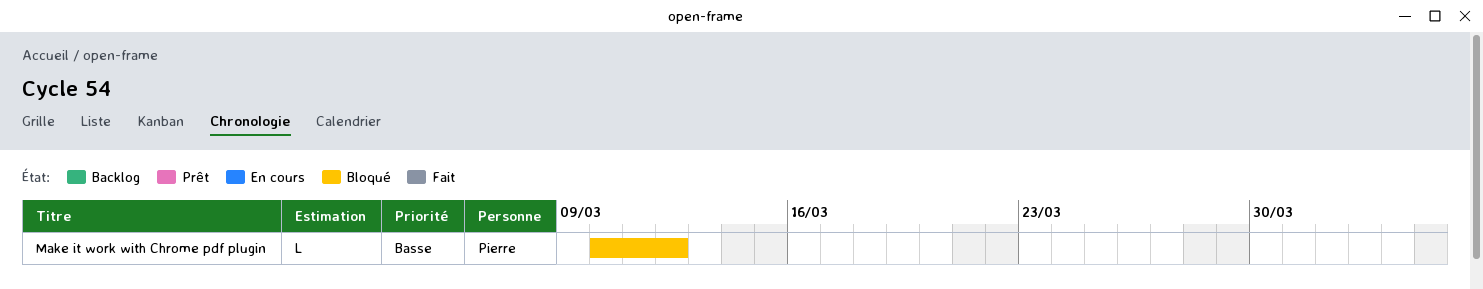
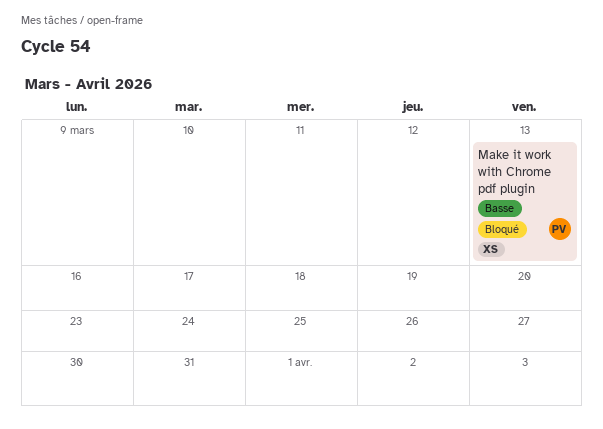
Make it work with Chrome pdf plugin, estimate: L -> XS
Make it work with Chrome pdf plugin, due: Mar 12 -> Mar 13

